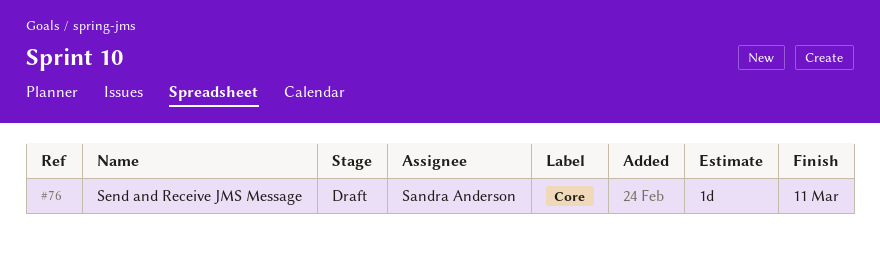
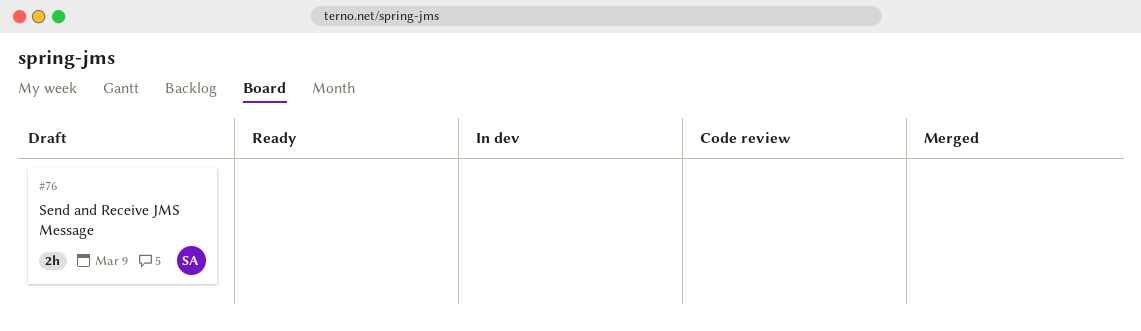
#76, estimate: 1d -> 2h
#76, due: Mar 11 -> Mar 9

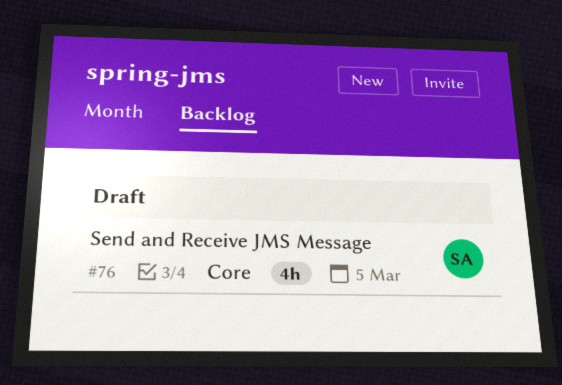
#76, estimate: 2h -> 4h
#76, due: Mar 9 -> Mar 5

